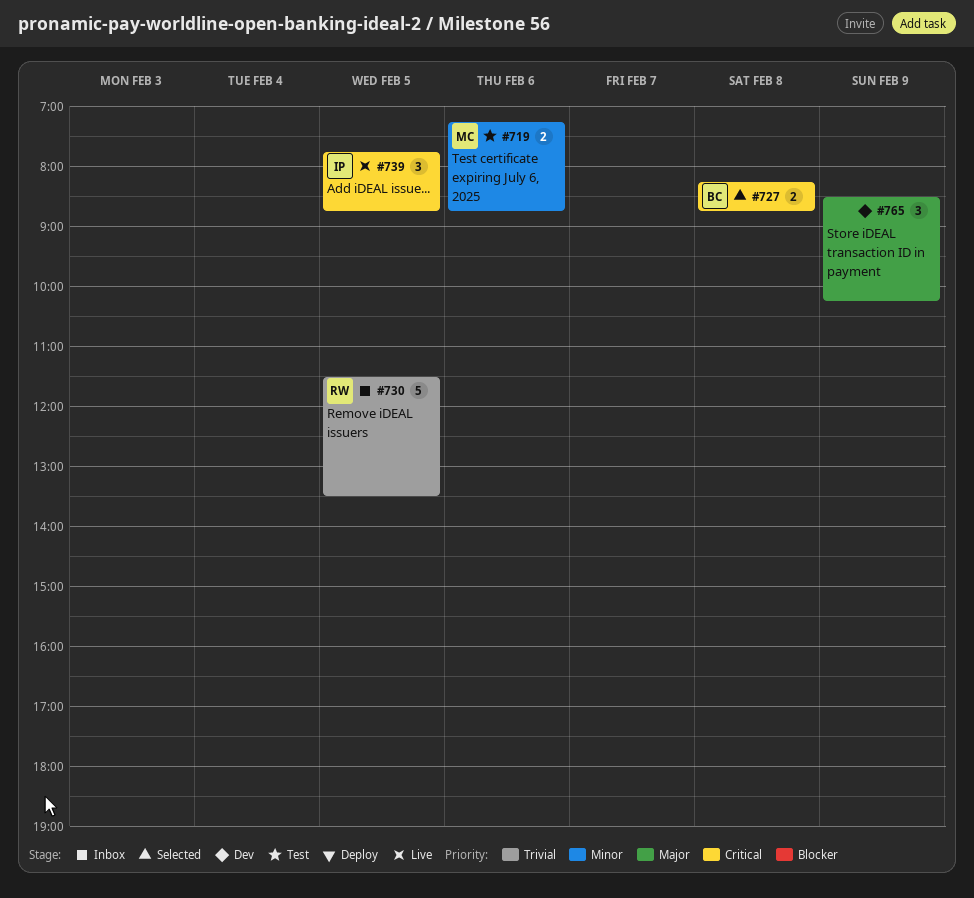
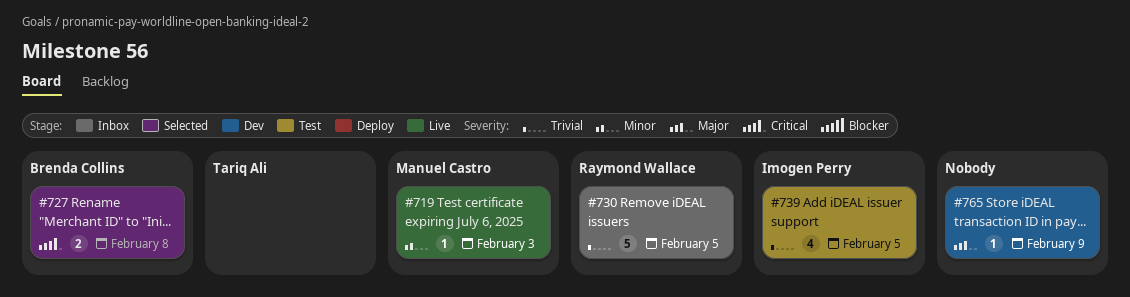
#719, status: Test -> Live
#719, estimate: 2 -> 1
#719, day: Feb 6 -> Feb 3
#739, status: Live -> Test
#739, priority: Critical -> Trivial
#739, estimate: 3 -> 4
#765, estimate: 3 -> 1

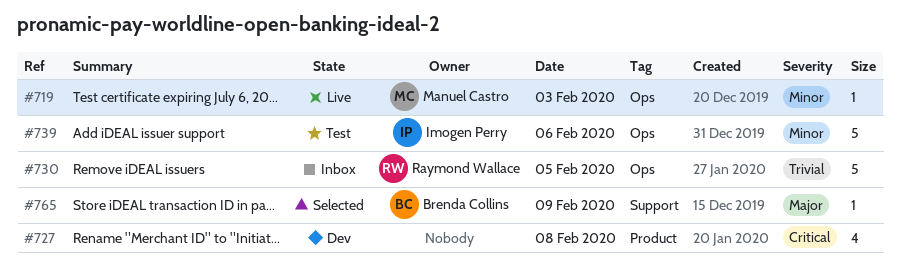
#727, status: Selected -> Dev
#727, owner: Brenda Collins -> none
#727, estimate: 2 -> 4
#739, priority: Trivial -> Minor
#739, estimate: 4 -> 5
#739, day: Feb 5 -> Feb 6
#765, status: Dev -> Selected
#765, owner: none -> Brenda Collins

